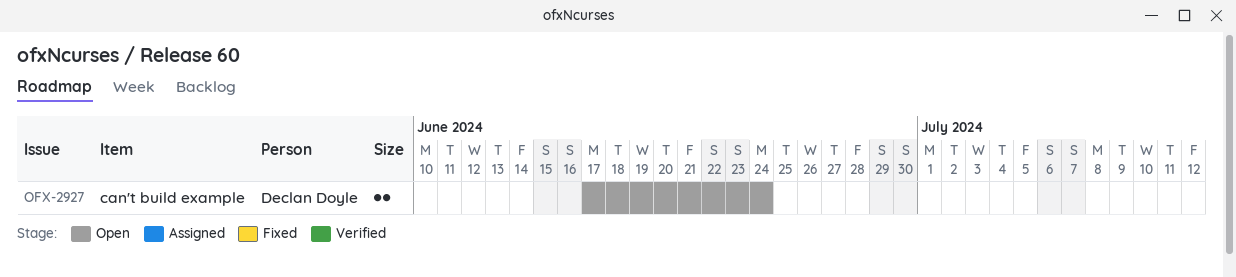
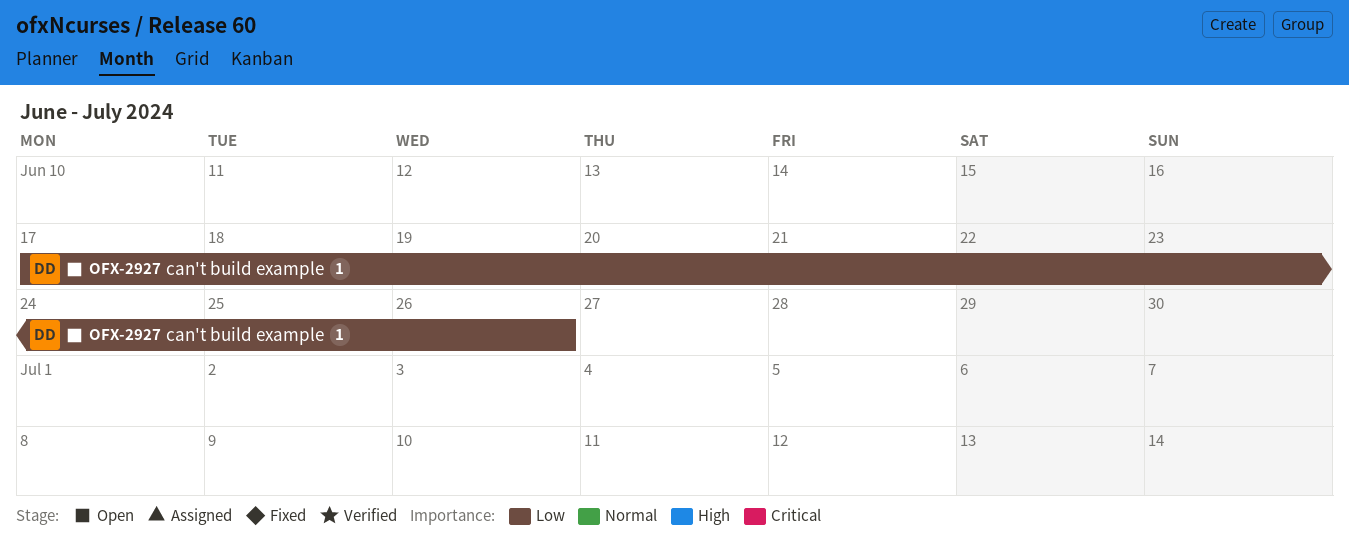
OFX-2927, estimate: 2 -> 1
OFX-2927, due: Jun 24 -> Jun 26

